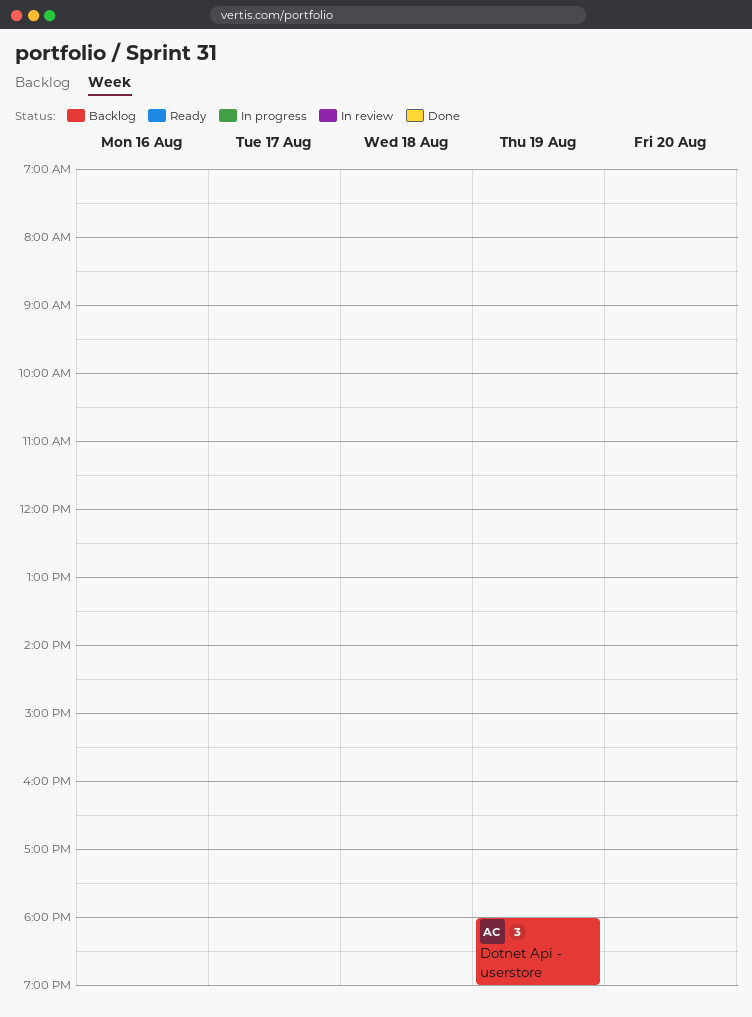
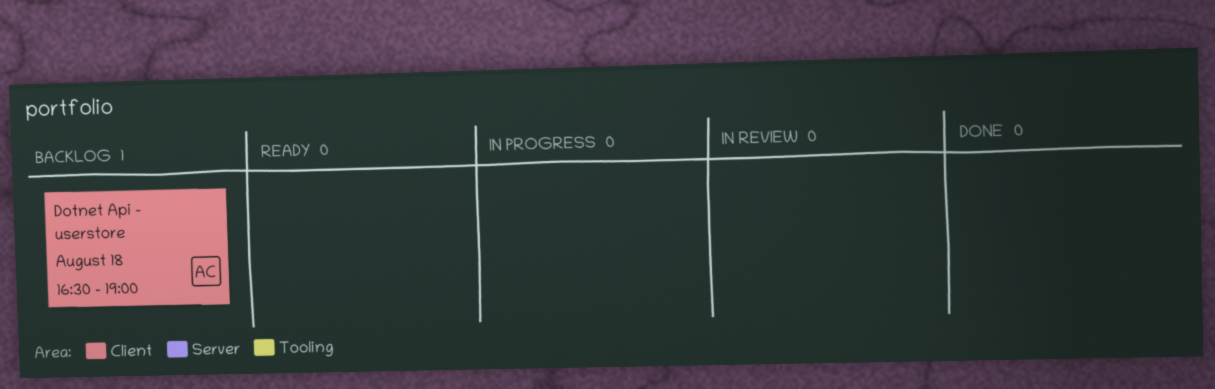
Dotnet Api - userstore, day: Aug 19 -> Aug 18
Dotnet Api - userstore, begins: 18:00 -> 16:30

